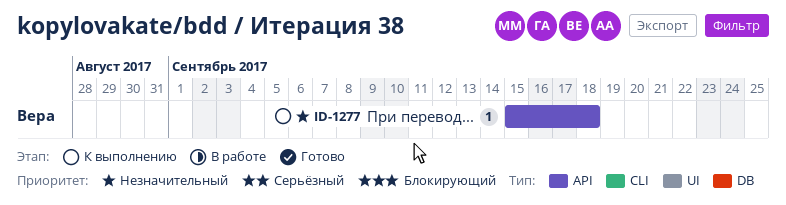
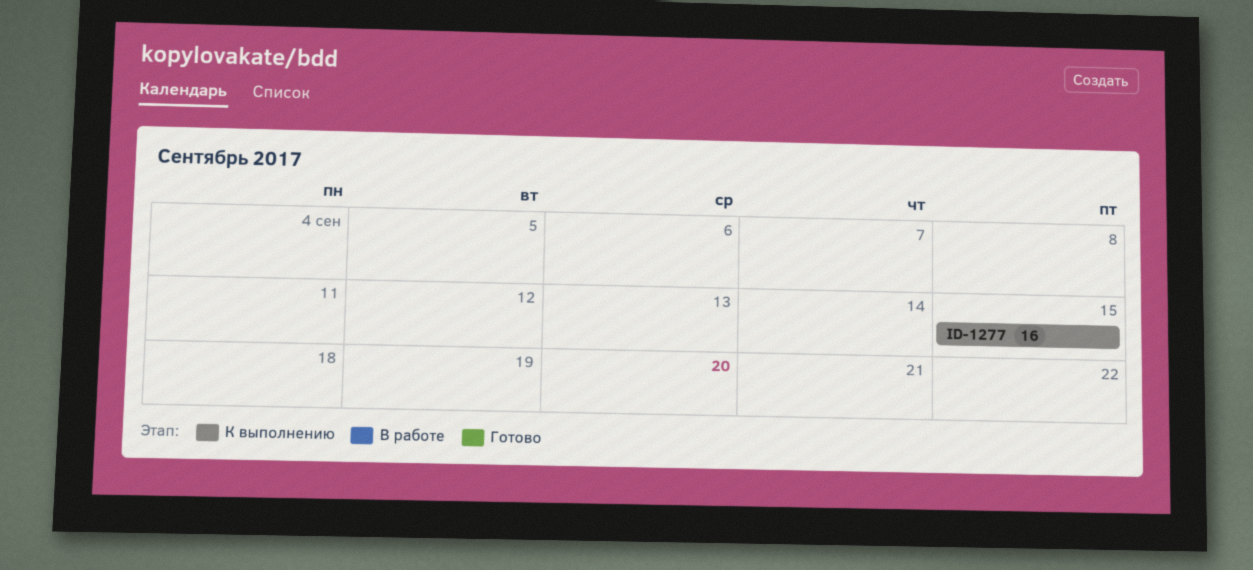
ID-1277, estimate: 1 -> 16
ID-1277, due: Sep 18 -> Sep 15

